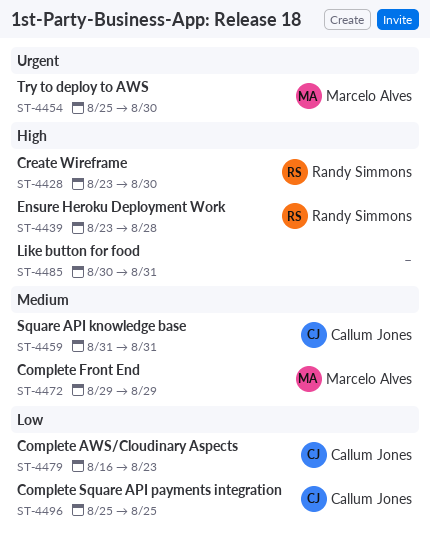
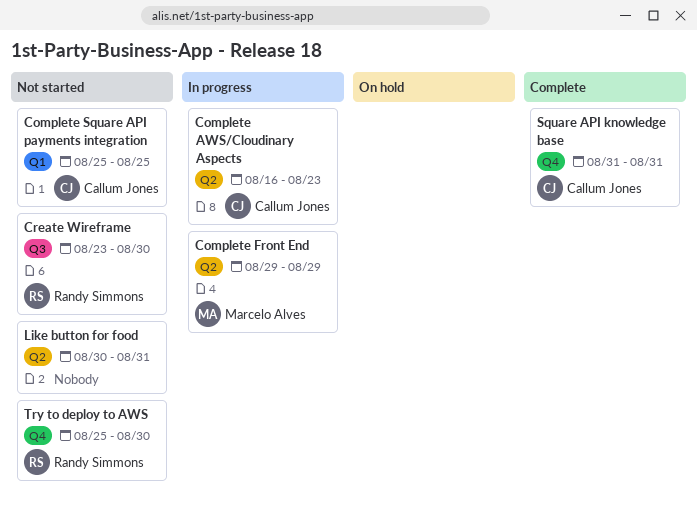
Ensure Heroku Deployment Work: present -> none
Try to deploy to AWS, owner: Marcelo Alves -> Randy Simmons

